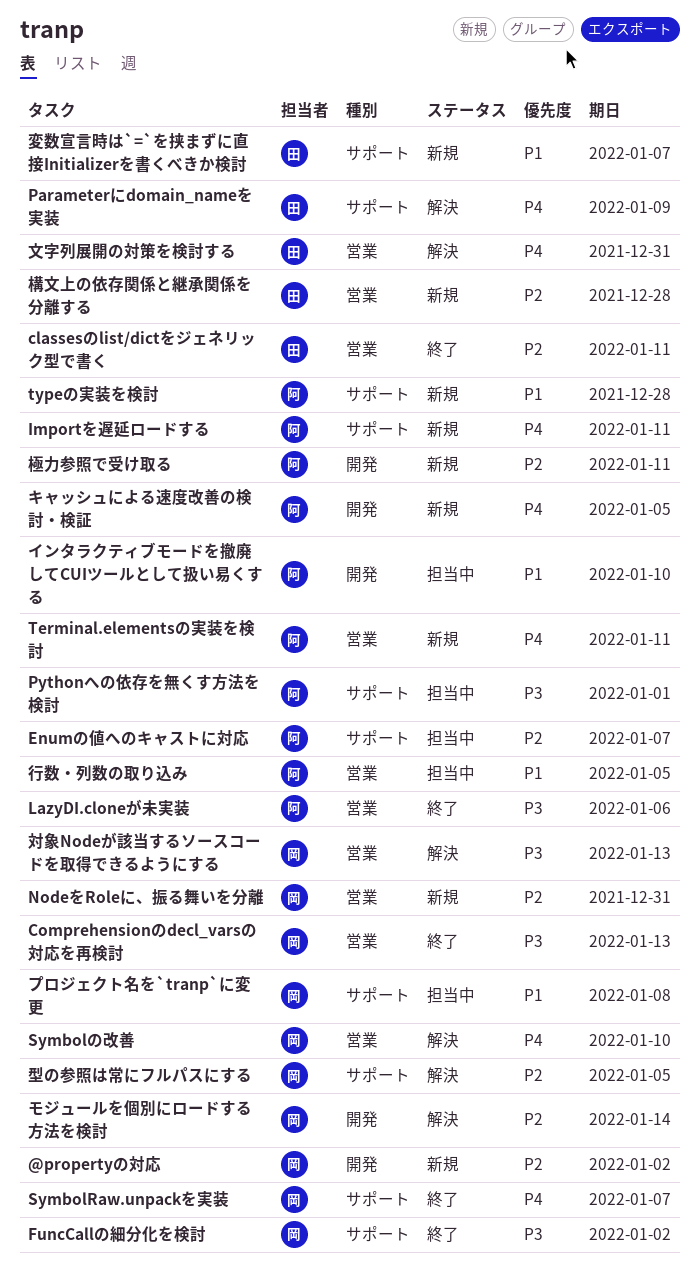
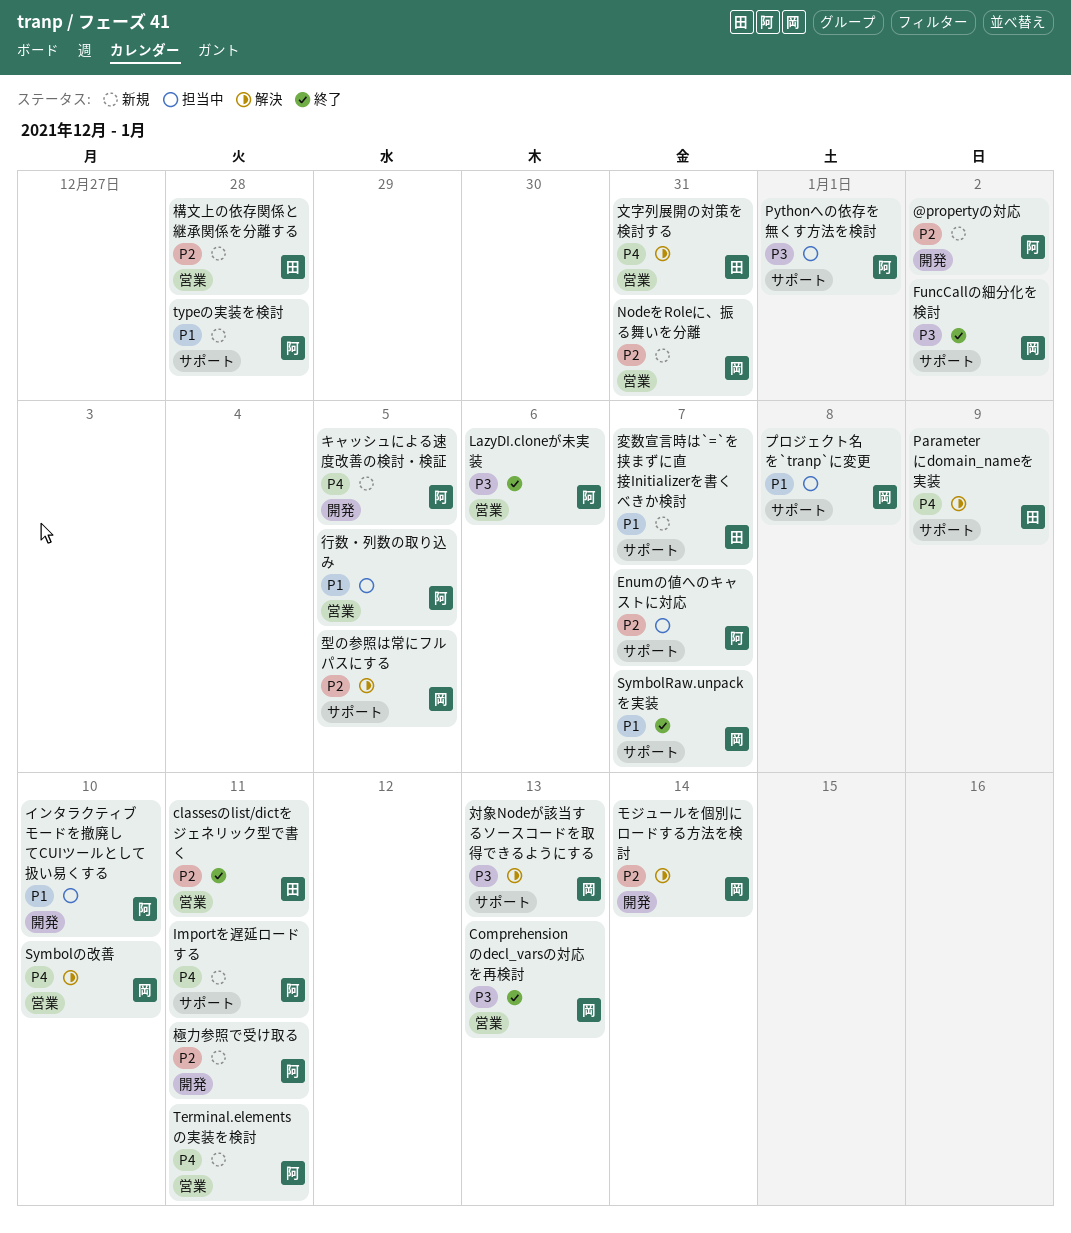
@propertyの対応, owner: 岡 -> 阿
SymbolRaw.unpackを実装, priority: P4 -> P1
対象Nodeが該当するソースコードを取得できるようにする, label: 営業 -> サポート

